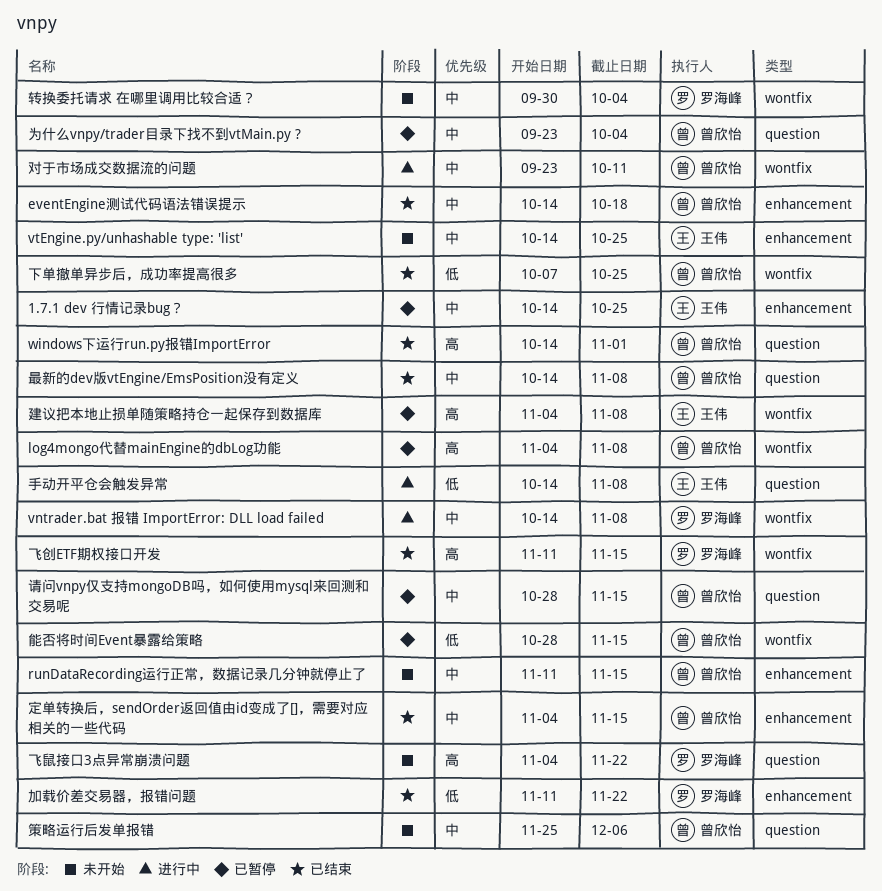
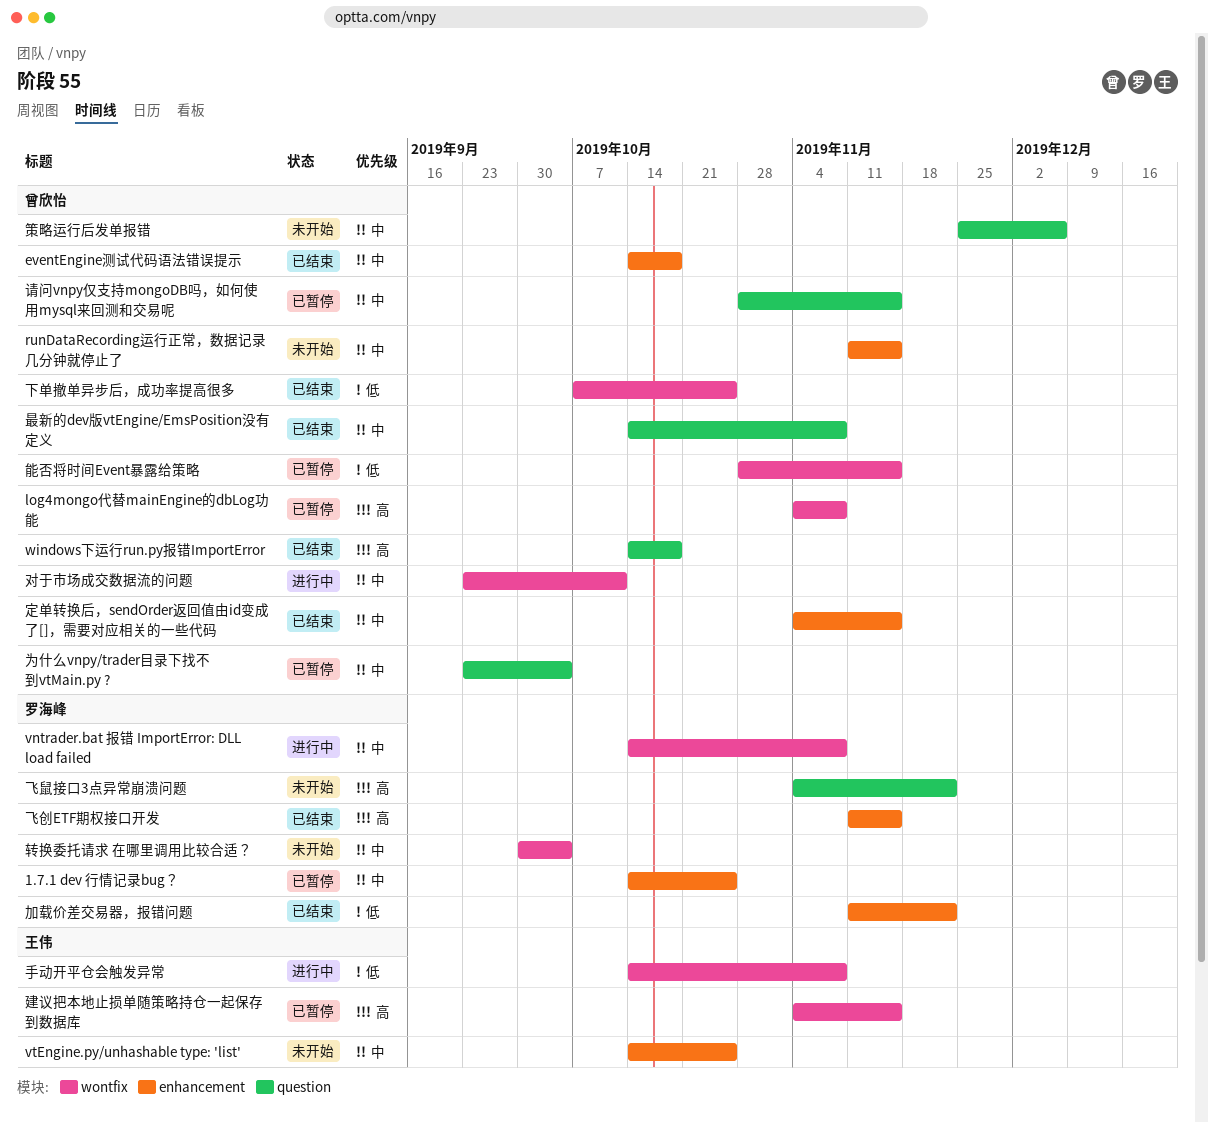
1.7.1 dev 行情记录bug？, owner: 王伟 -> 罗海峰
windows下运行run.py报错ImportError, due: Nov 1 -> Oct 18
建议把本地止损单随策略持仓一起保存到数据库, due: Nov 8 -> Nov 15
手动开平仓会触发异常, label: question -> wontfix
飞创ETF期权接口开发, label: wontfix -> enhancement

